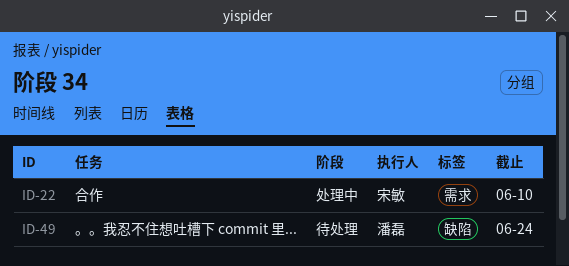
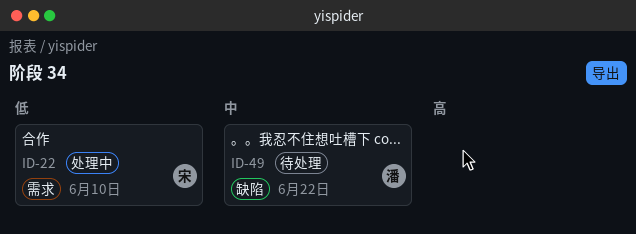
ID-49, due: Jun 24 -> Jun 22

